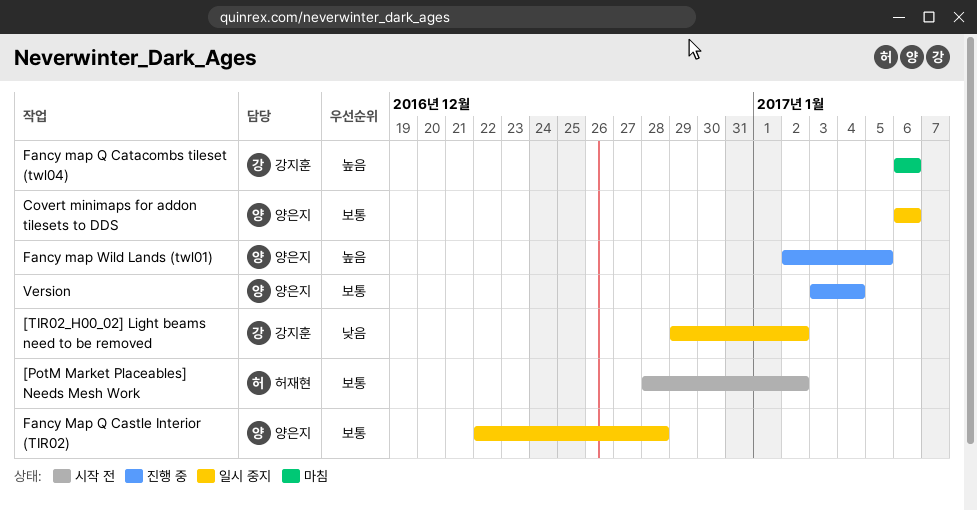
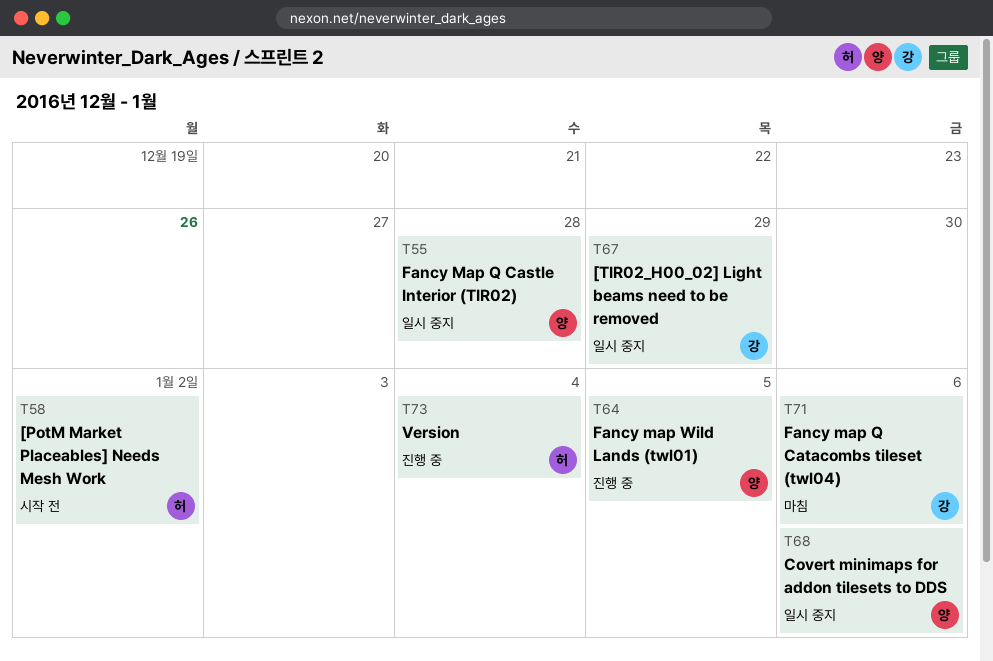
[TIR02_H00_02] Light beams need to be removed, due: Jan 2 -> Dec 29
Version, owner: 양은지 -> 허재현

